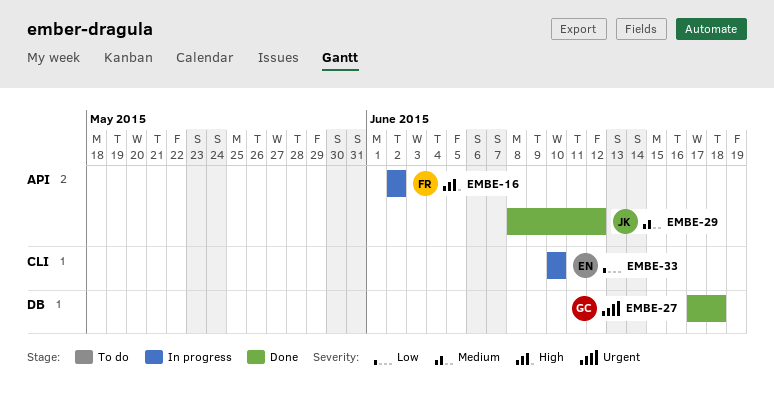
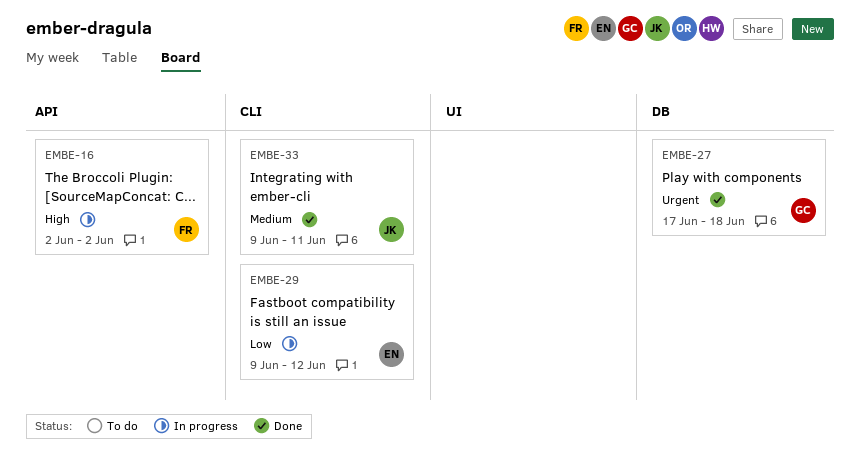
EMBE-29, status: Done -> In progress
EMBE-29, owner: JK -> EN
EMBE-29, priority: Medium -> Low
EMBE-29, label: API -> CLI
EMBE-29, start: Jun 8 -> Jun 9
EMBE-33, status: In progress -> Done
EMBE-33, owner: EN -> JK
EMBE-33, priority: Low -> Medium
EMBE-33, start: Jun 10 -> Jun 9
EMBE-33, due: Jun 10 -> Jun 11

